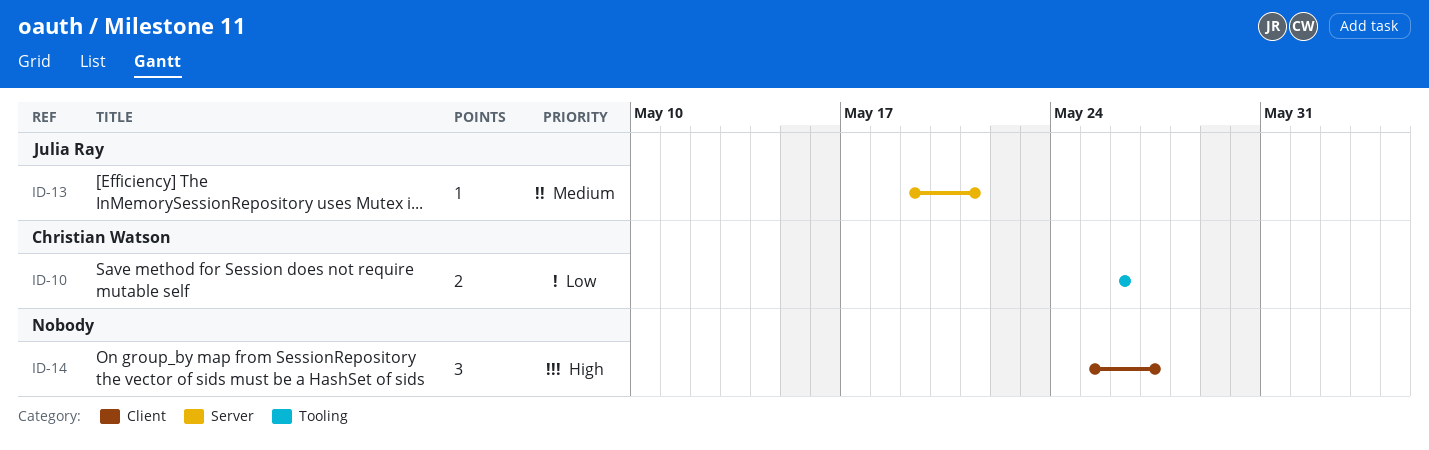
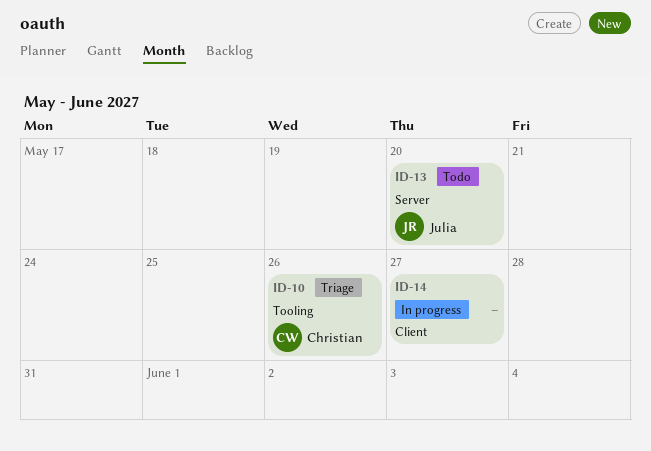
ID-13, due: May 21 -> May 20

